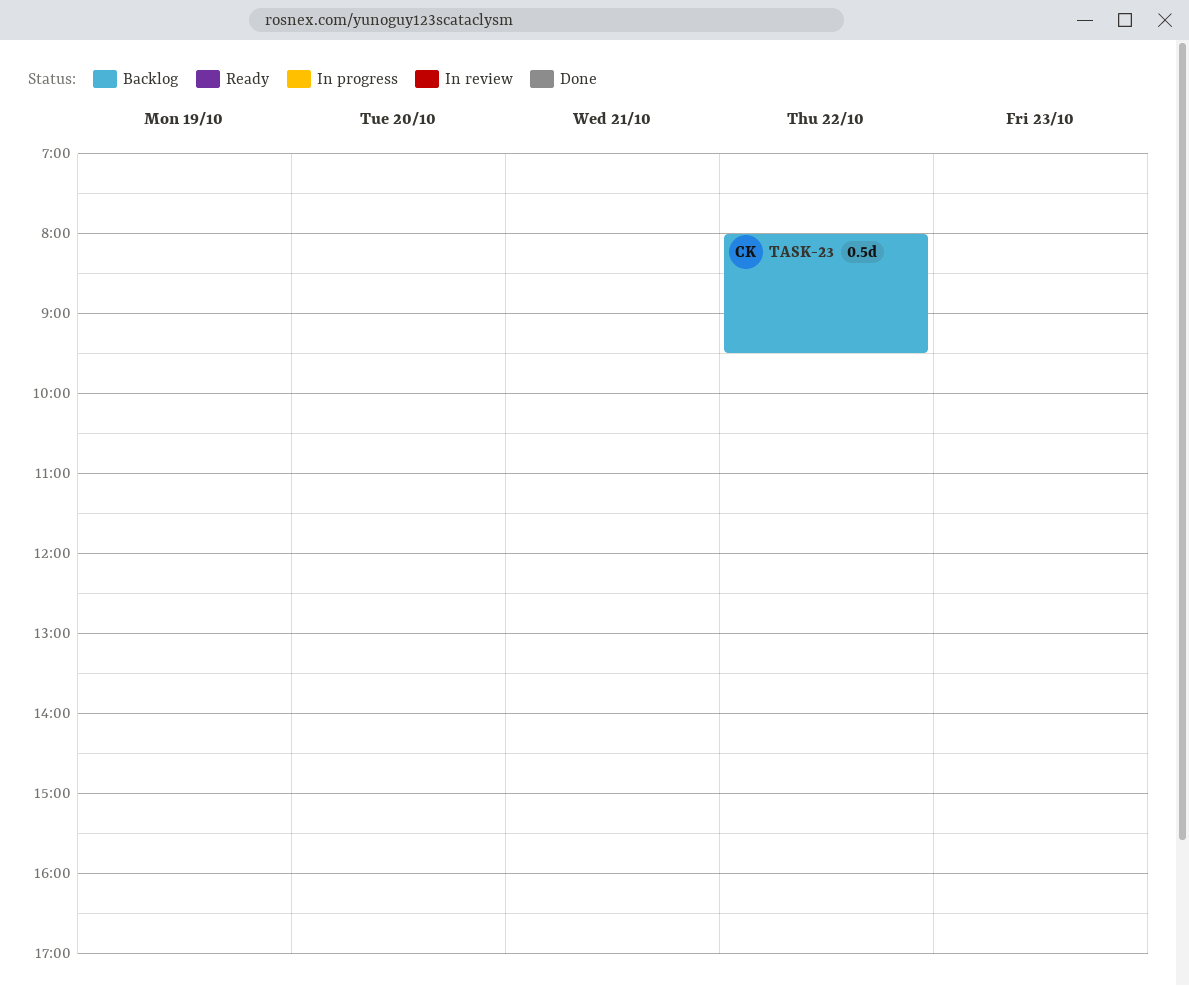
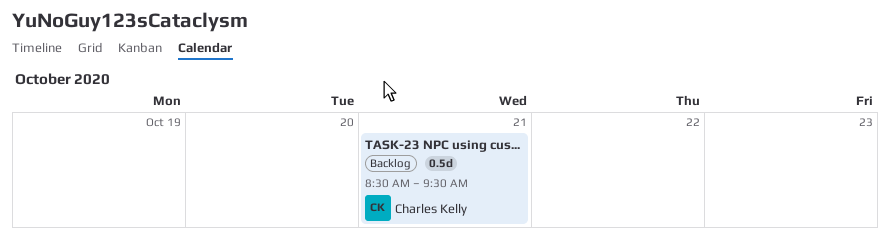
TASK-23, day: Oct 22 -> Oct 21
TASK-23, begins: 08:00 -> 08:30

